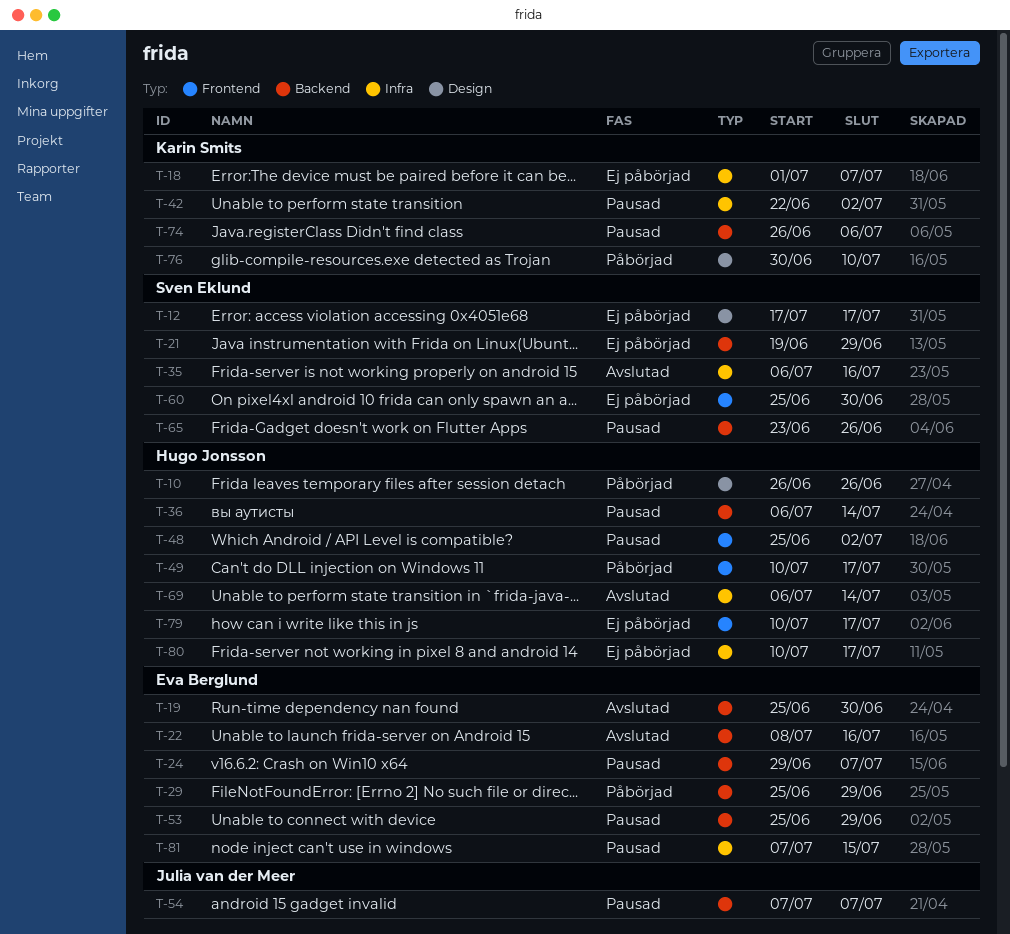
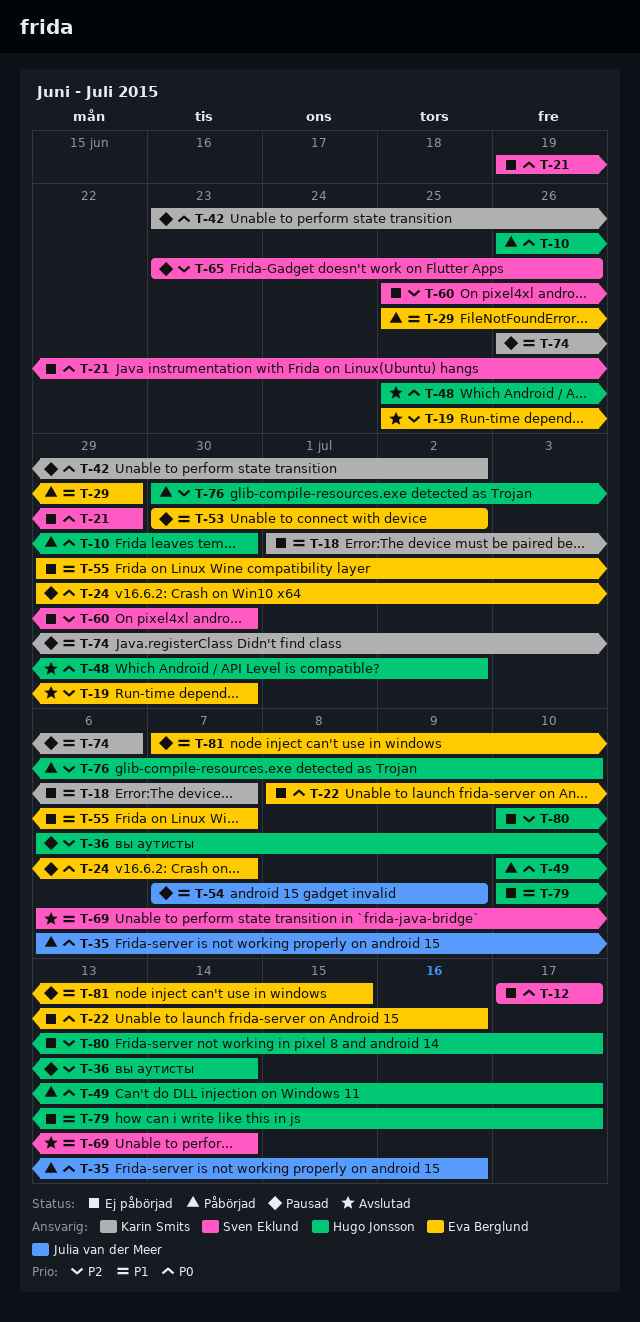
T-10, due: Jun 26 -> Jun 30
T-22, status: Avslutad -> Ej påbörjad
T-35, status: Avslutad -> Påbörjad
T-35, owner: Sven Eklund -> Julia van der Meer
T-42, start: Jun 22 -> Jun 23
T-48, status: Pausad -> Avslutad
T-53, start: Jun 25 -> Jun 30
T-53, due: Jun 29 -> Jul 2
T-54, due: Jul 7 -> Jul 9
T-55: none -> present
T-69, owner: Hugo Jonsson -> Sven Eklund
T-76, owner: Karin Smits -> Hugo Jonsson

